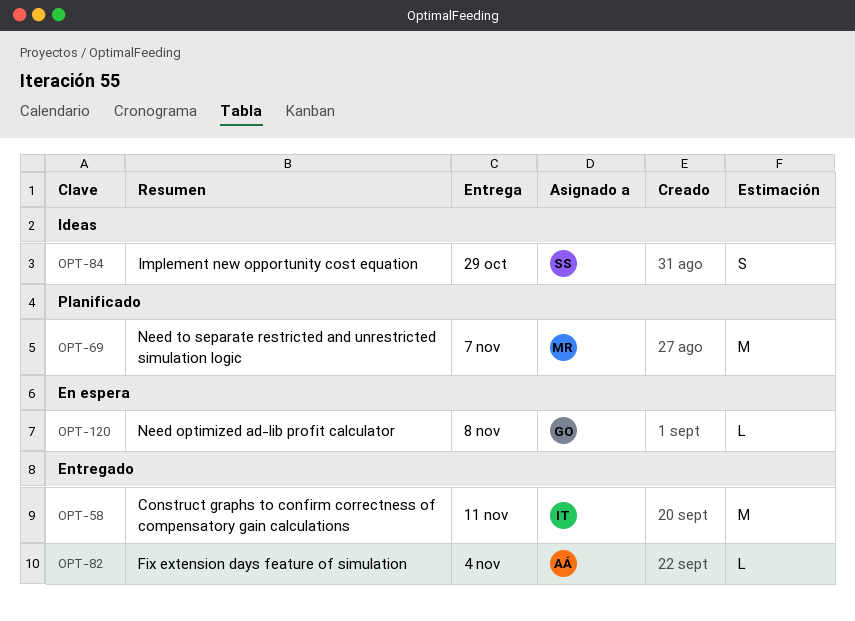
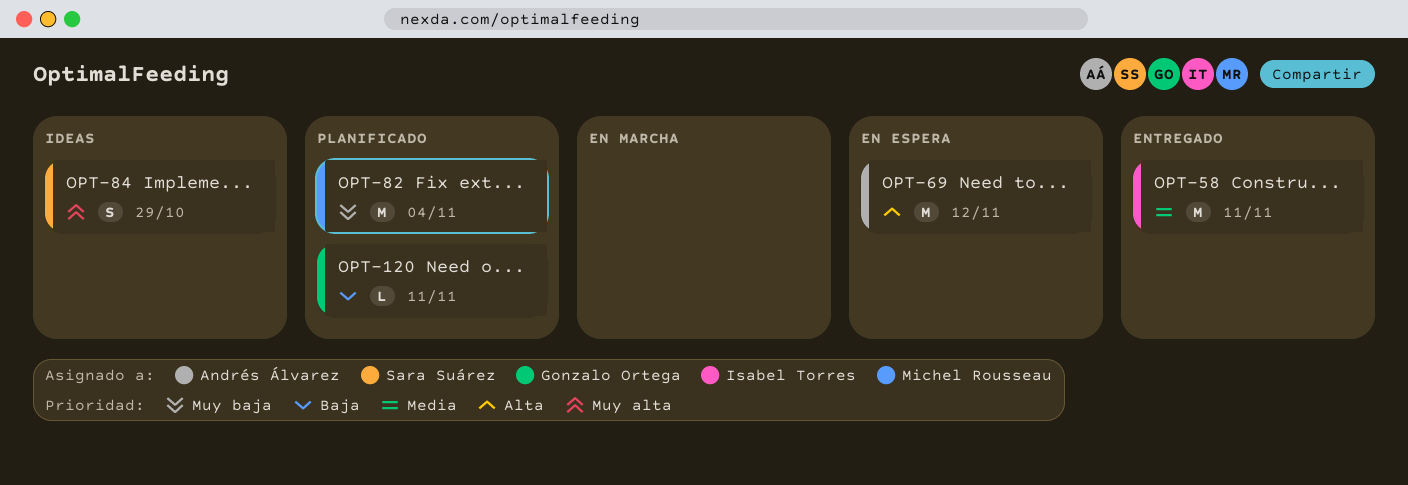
OPT-69, status: Planificado -> En espera
OPT-69, owner: Michel Rousseau -> Andrés Álvarez
OPT-69, due: Nov 7 -> Nov 12
OPT-82, status: Entregado -> Planificado
OPT-82, owner: Andrés Álvarez -> Michel Rousseau
OPT-82, estimate: L -> M
OPT-120, status: En espera -> Planificado
OPT-120, due: Nov 8 -> Nov 11

